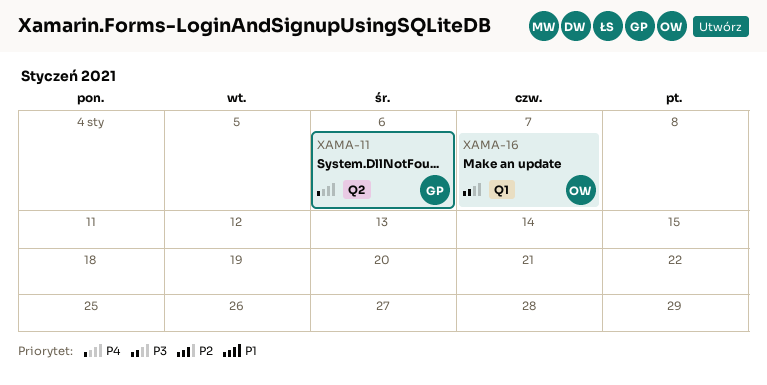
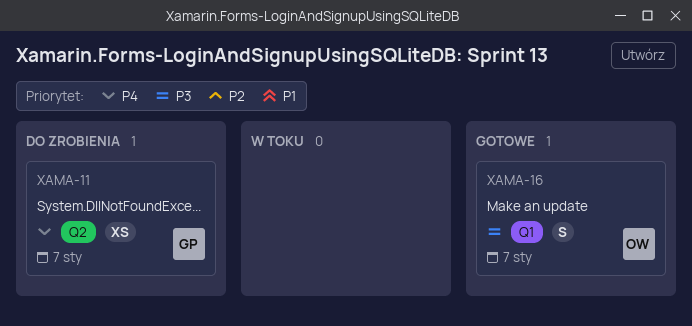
XAMA-11, due: Jan 6 -> Jan 7

